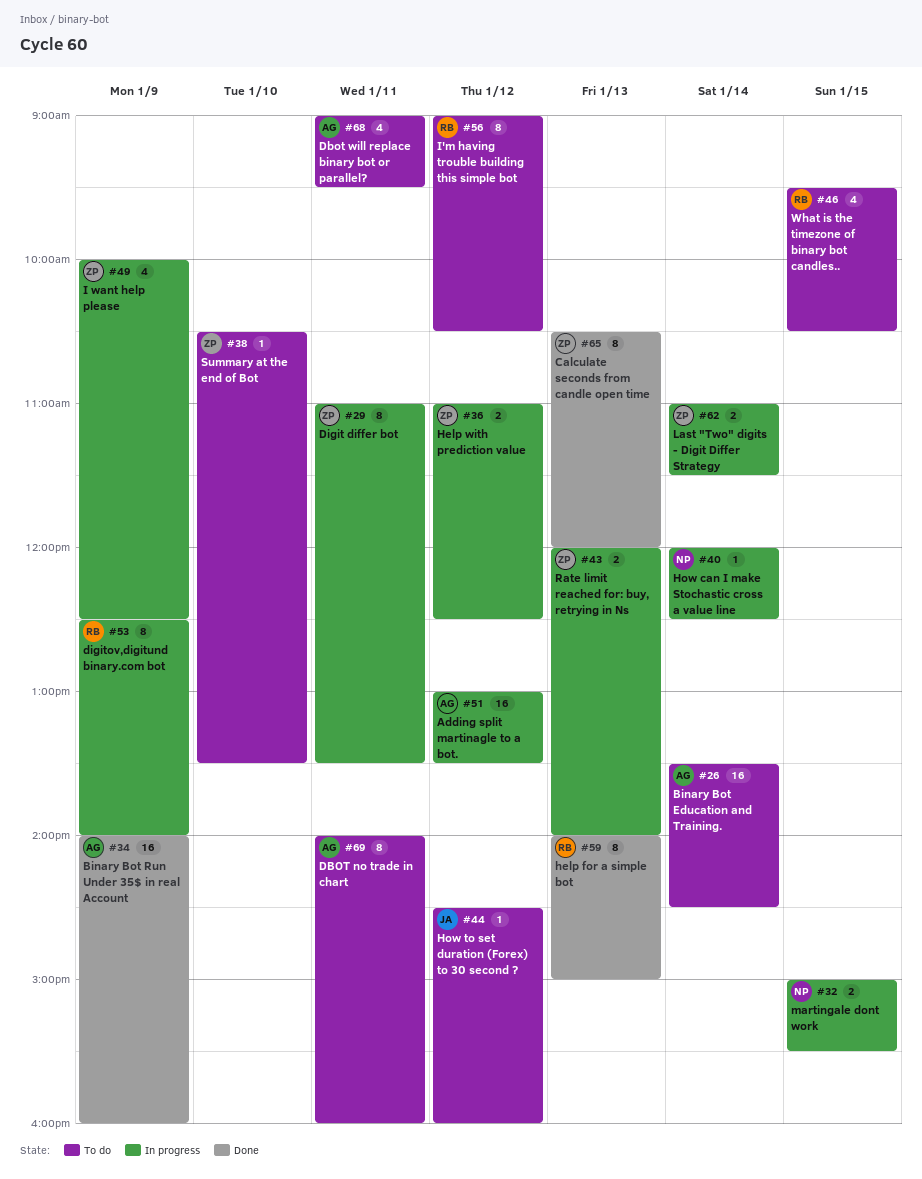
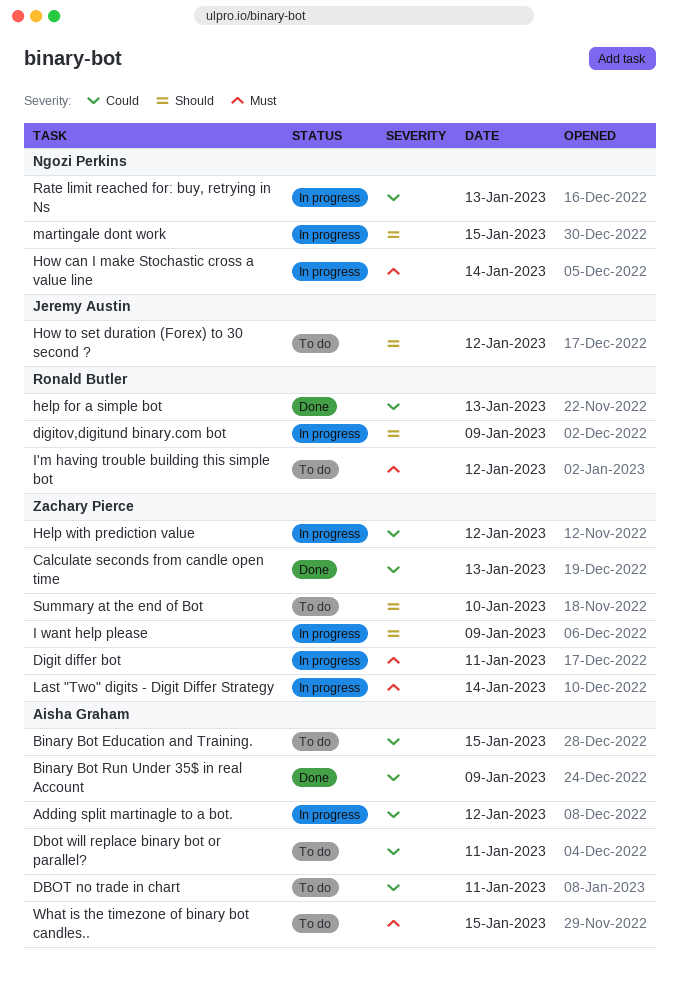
Binary Bot Education and Training., day: Jan 14 -> Jan 15
Rate limit reached for: buy, retrying in Ns, owner: Zachary Pierce -> Ngozi Perkins
What is the timezone of binary bot candles.., owner: Ronald Butler -> Aisha Graham

